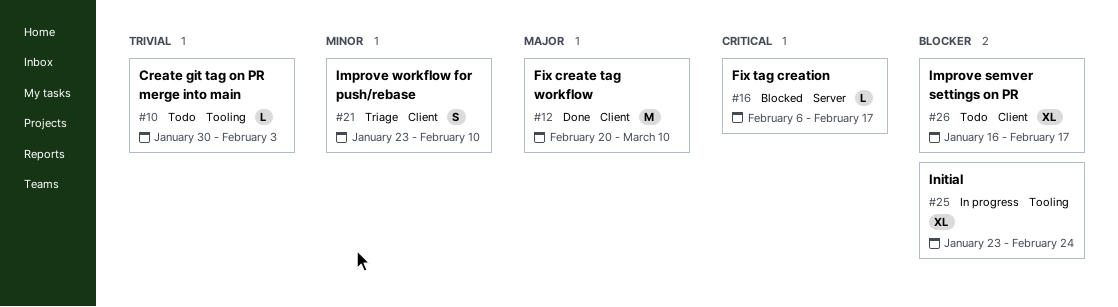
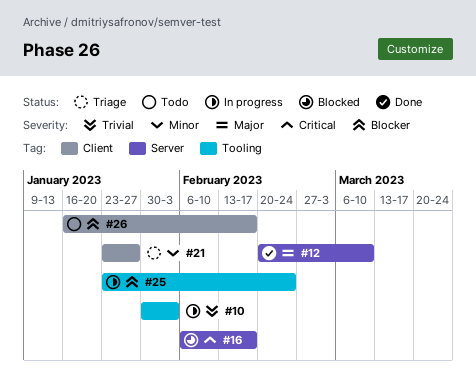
#10, status: Todo -> In progress
#12, label: Client -> Server
#21, due: Feb 10 -> Jan 27

